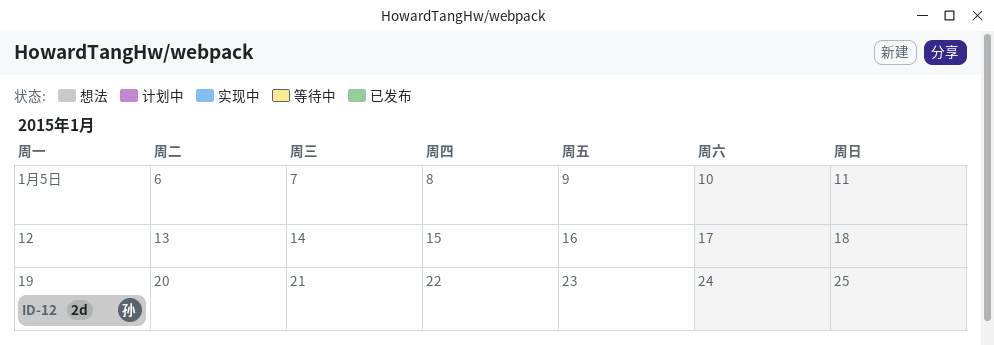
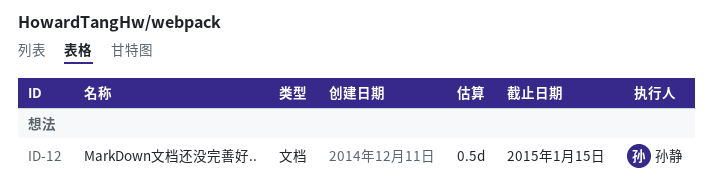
ID-12, estimate: 2d -> 0.5d
ID-12, due: Jan 19 -> Jan 15

